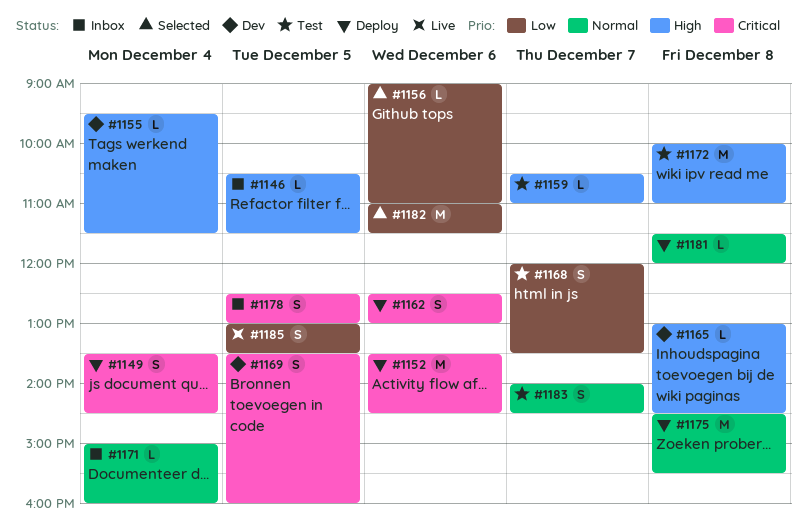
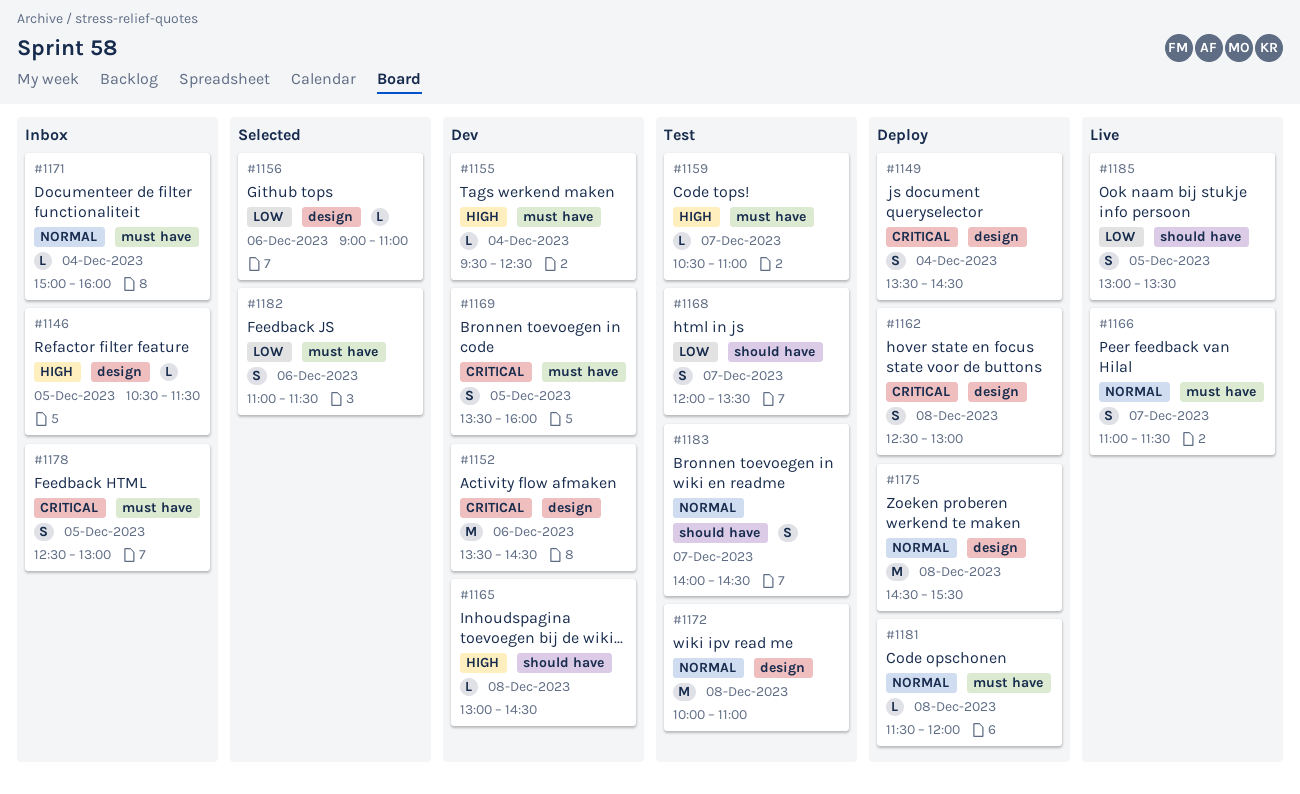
#1152, status: Deploy -> Dev
#1155, ends: 11:30 -> 12:30
#1162, day: Dec 6 -> Dec 8
#1166: none -> present
#1172, priority: High -> Normal
#1182, estimate: M -> S

